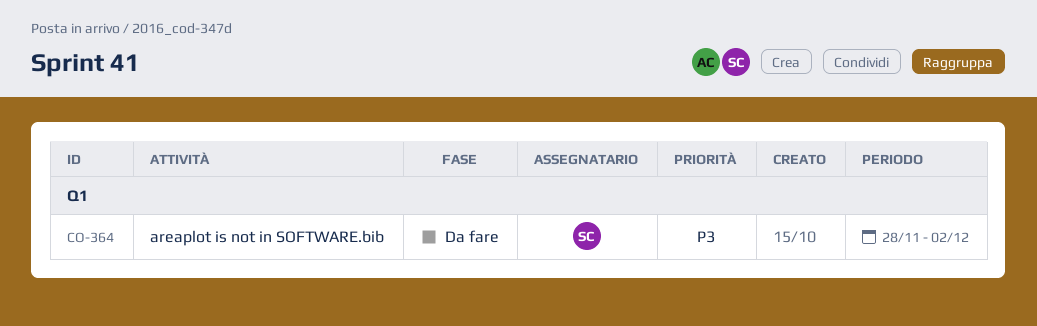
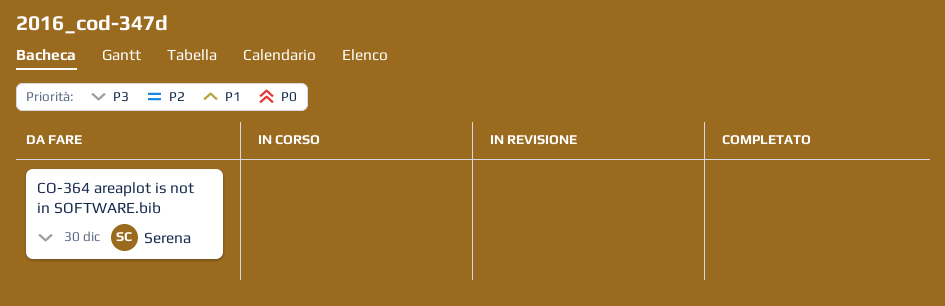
CO-364, due: Dec 2 -> Dec 30

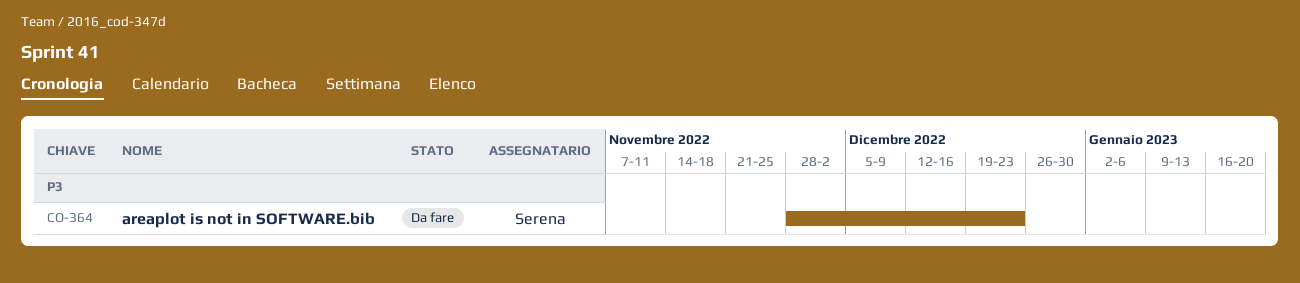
CO-364, due: Dec 30 -> Dec 23

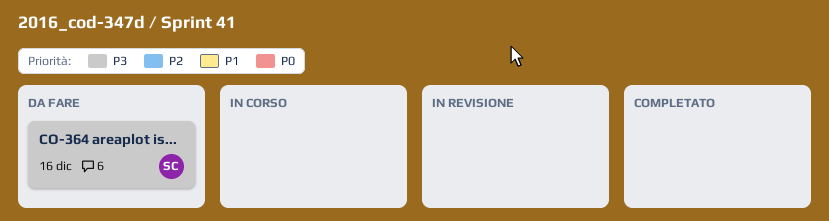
CO-364, due: Dec 23 -> Dec 16

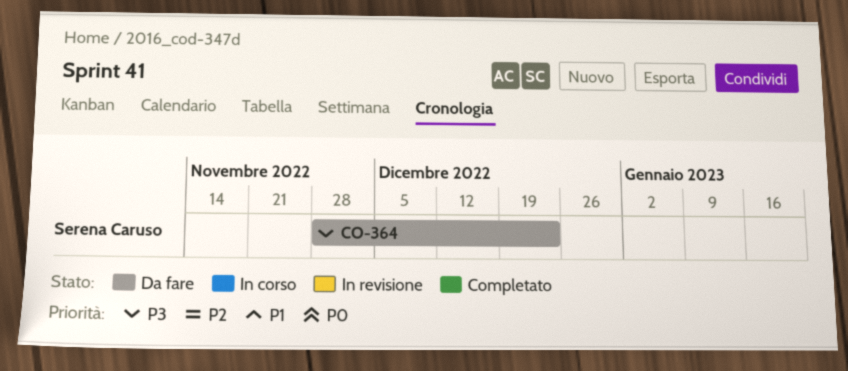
CO-364, due: Dec 16 -> Dec 23

